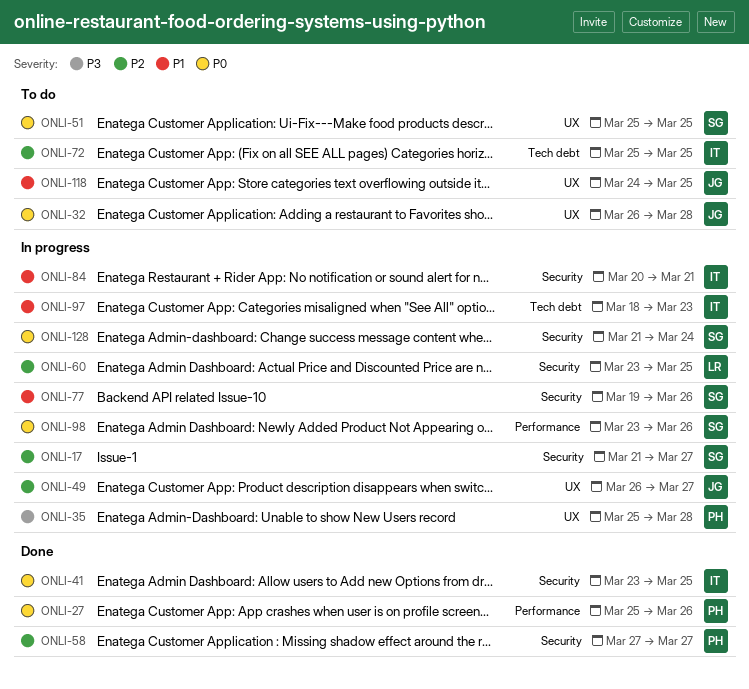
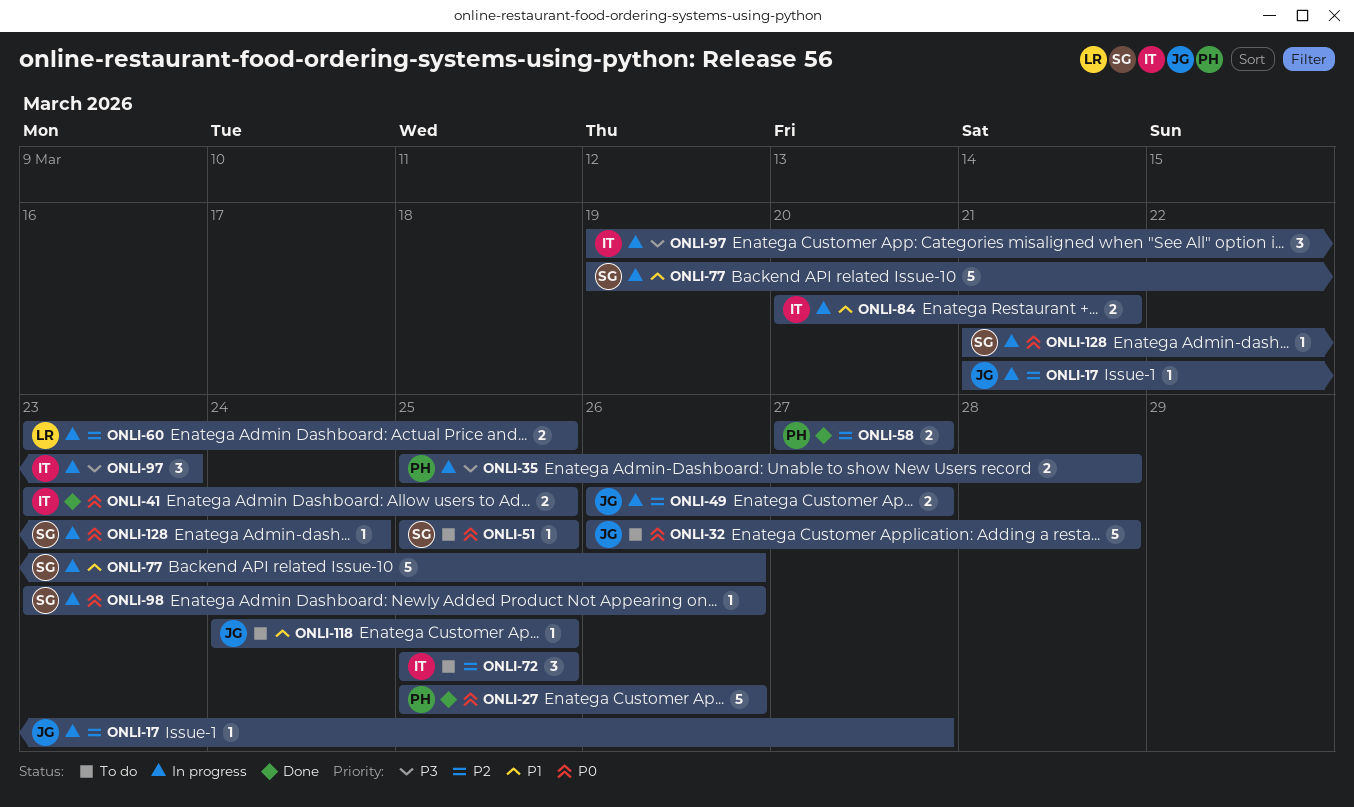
ONLI-17, owner: SG -> JG
ONLI-97, priority: P1 -> P3
ONLI-97, start: Mar 18 -> Mar 19

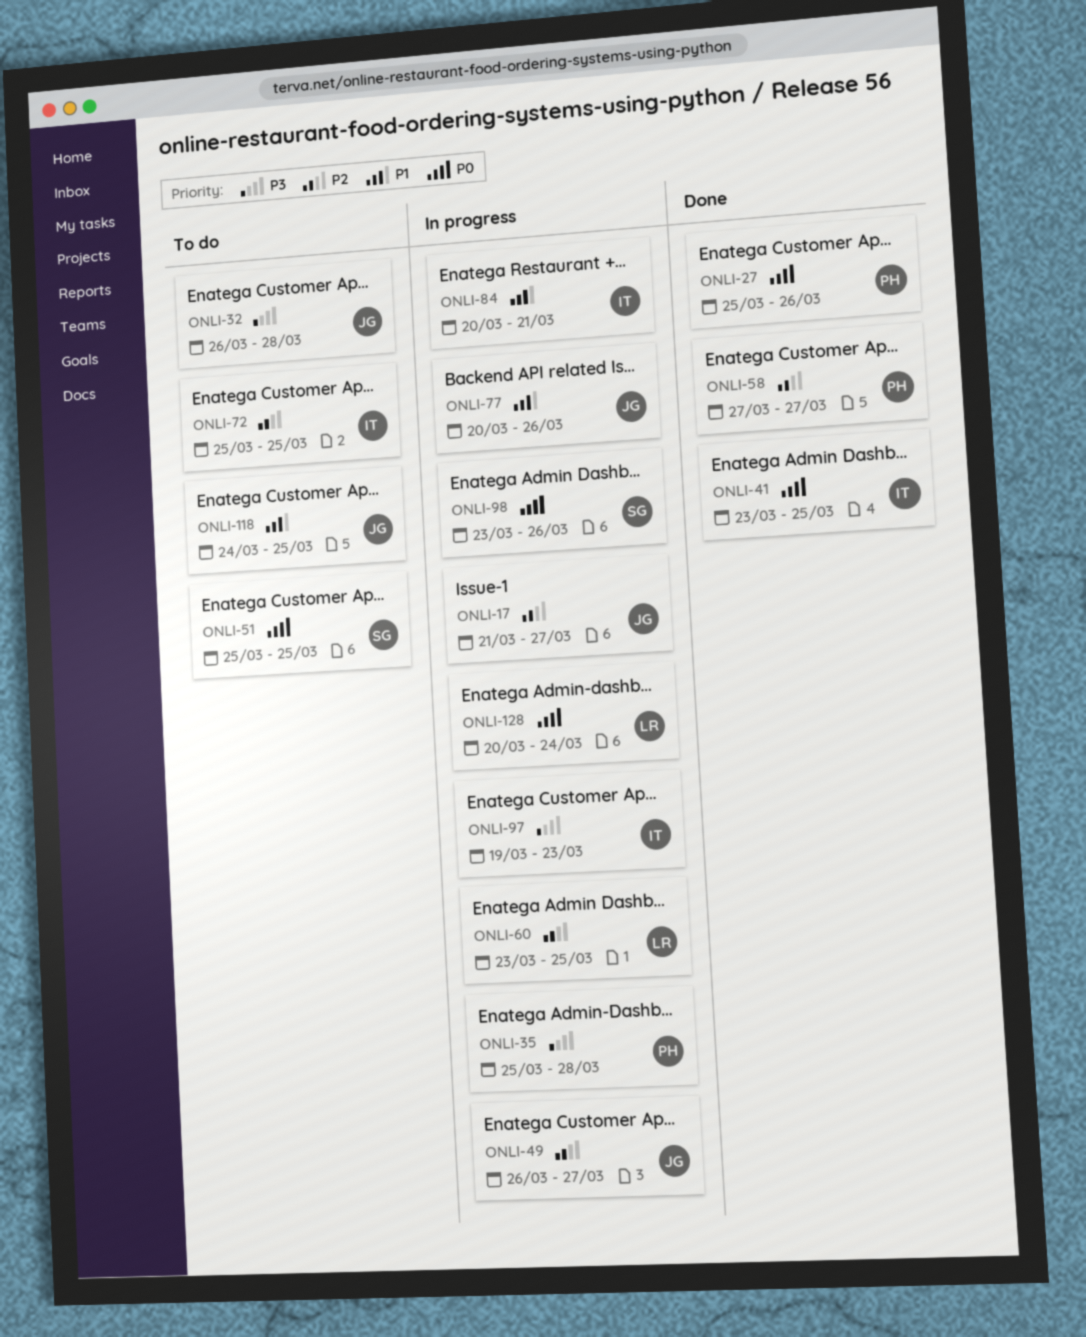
ONLI-32, priority: P0 -> P3
ONLI-77, owner: SG -> JG
ONLI-77, start: Mar 19 -> Mar 20
ONLI-128, owner: SG -> LR
ONLI-128, start: Mar 21 -> Mar 20

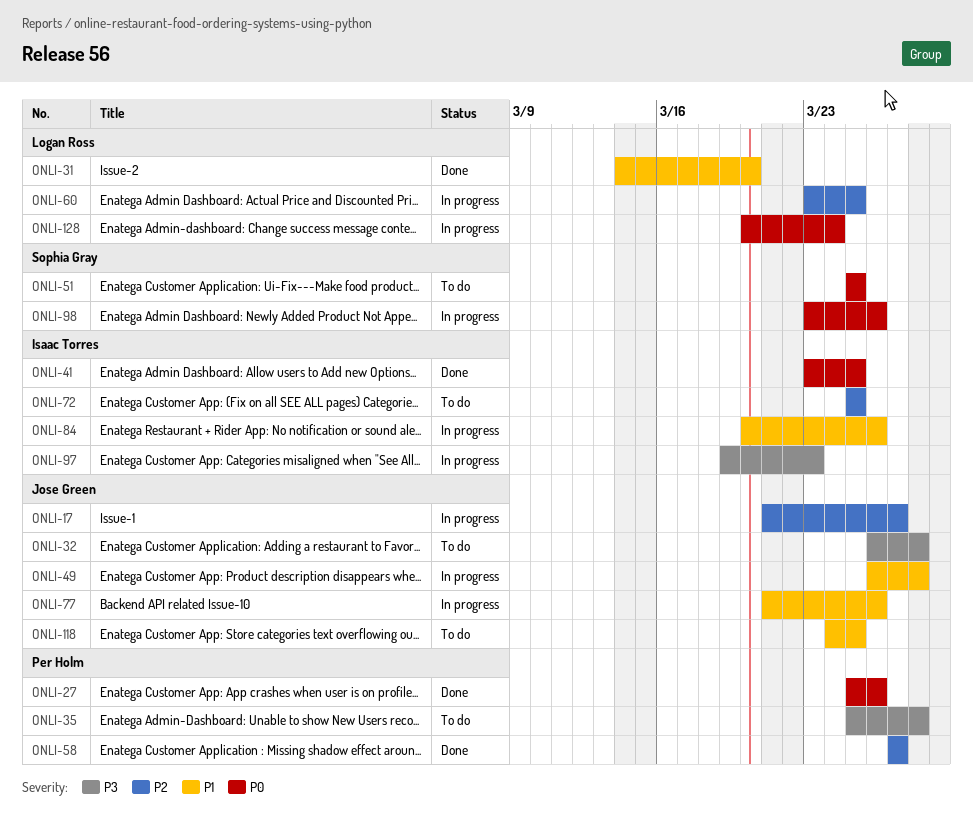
ONLI-31: none -> present
ONLI-35, status: In progress -> To do
ONLI-49, priority: P2 -> P1
ONLI-49, due: Mar 27 -> Mar 28
ONLI-77, start: Mar 20 -> Mar 21
ONLI-84, due: Mar 21 -> Mar 26

